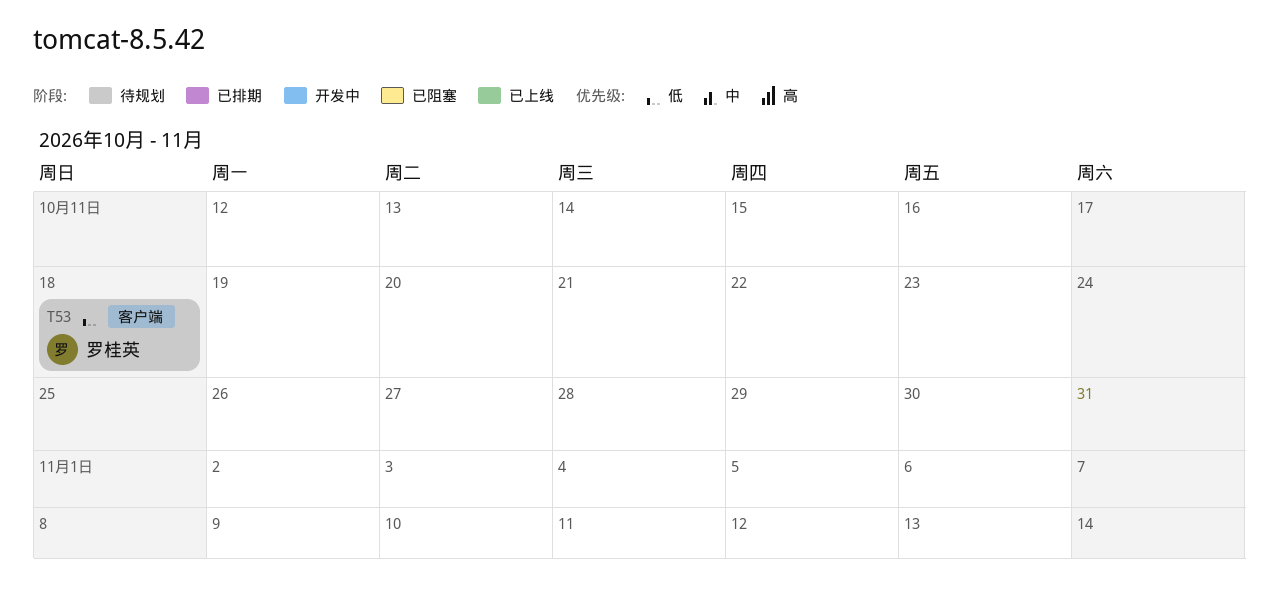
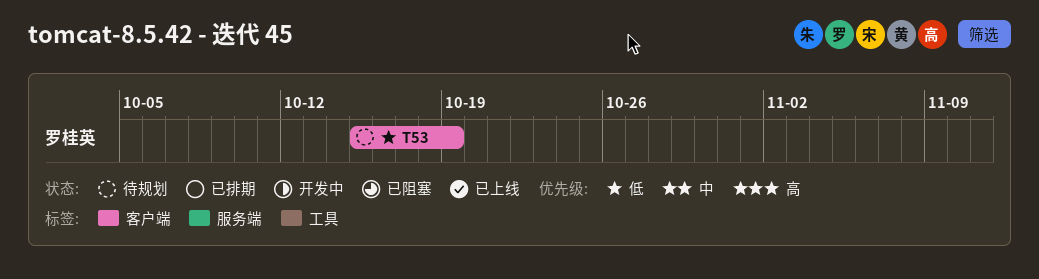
T53, due: Oct 18 -> Oct 19

